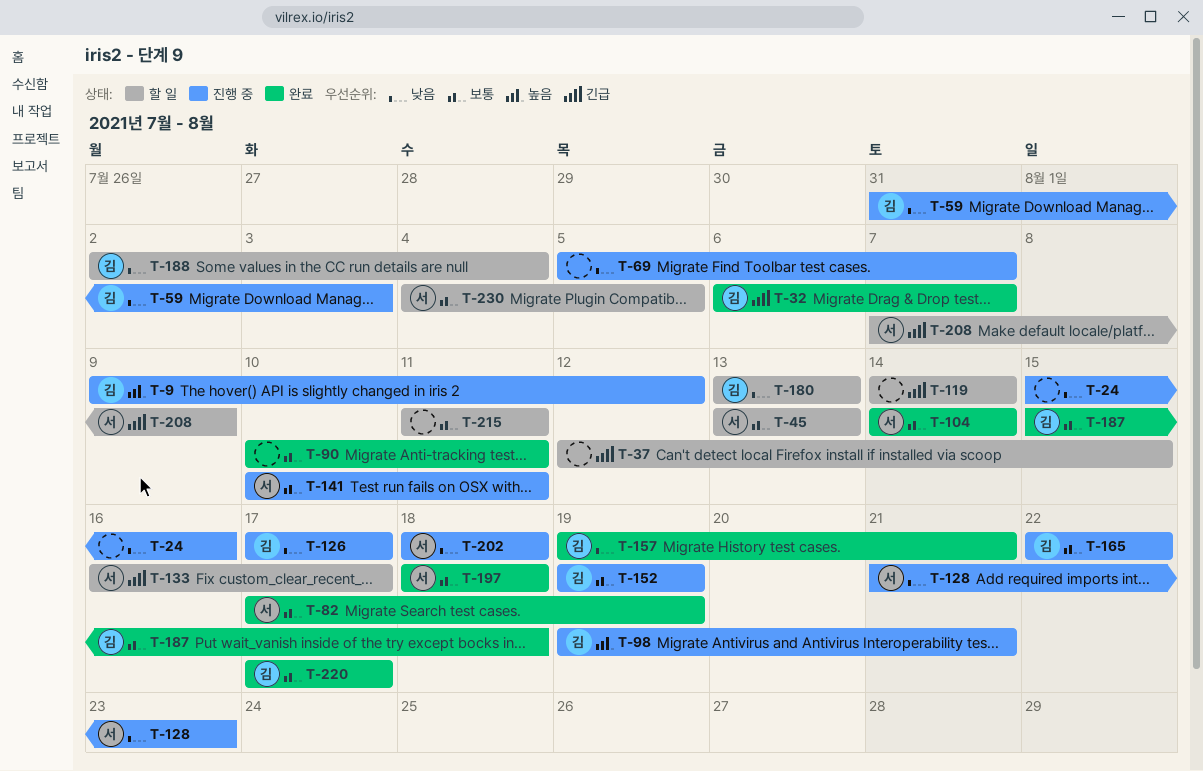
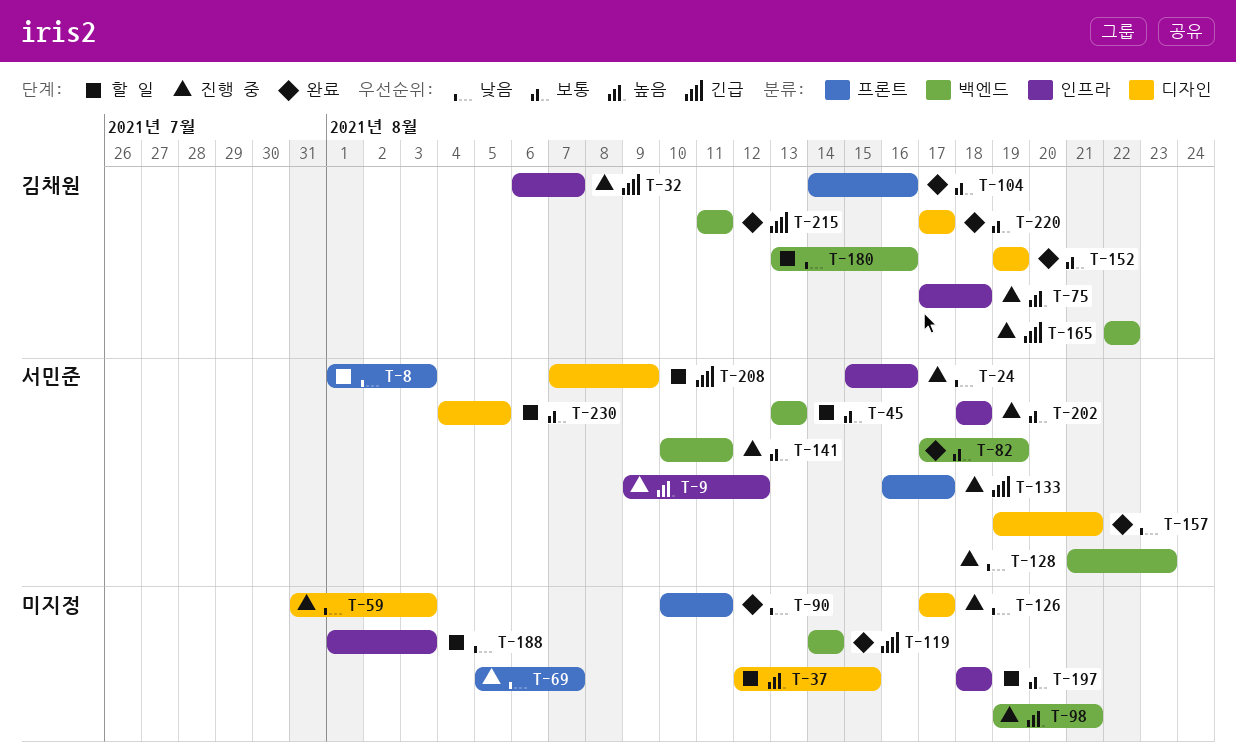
T-8: none -> present
T-9, owner: 김채원 -> 서민준
T-24, owner: none -> 서민준
T-32, status: 완료 -> 진행 중
T-37, priority: 긴급 -> 높음
T-59, owner: 김채원 -> none
T-75: none -> present
T-90, priority: 보통 -> 낮음
T-98, owner: 김채원 -> none
T-104, owner: 서민준 -> 김채원
T-104, due: Aug 14 -> Aug 16
T-119, status: 할 일 -> 완료
T-126, owner: 김채원 -> none
T-133, status: 할 일 -> 진행 중
T-152, status: 진행 중 -> 완료
T-157, owner: 김채원 -> 서민준
T-165, priority: 보통 -> 긴급
T-180, due: Aug 13 -> Aug 16
T-187: present -> none
T-188, owner: 김채원 -> none
T-188, start: Aug 2 -> Aug 1
T-188, due: Aug 4 -> Aug 3
T-197, status: 완료 -> 할 일
T-197, owner: 서민준 -> none
T-202, priority: 낮음 -> 보통
T-215, status: 할 일 -> 완료
T-215, owner: none -> 김채원
T-215, priority: 보통 -> 긴급

